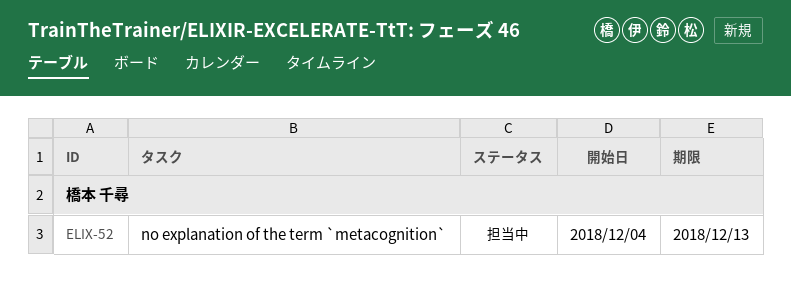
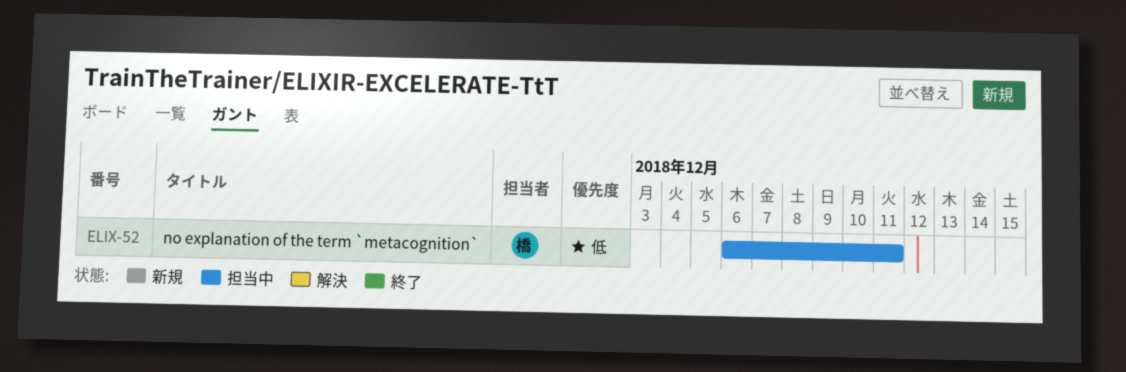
ELIX-52, start: Dec 4 -> Dec 6
ELIX-52, due: Dec 13 -> Dec 11

